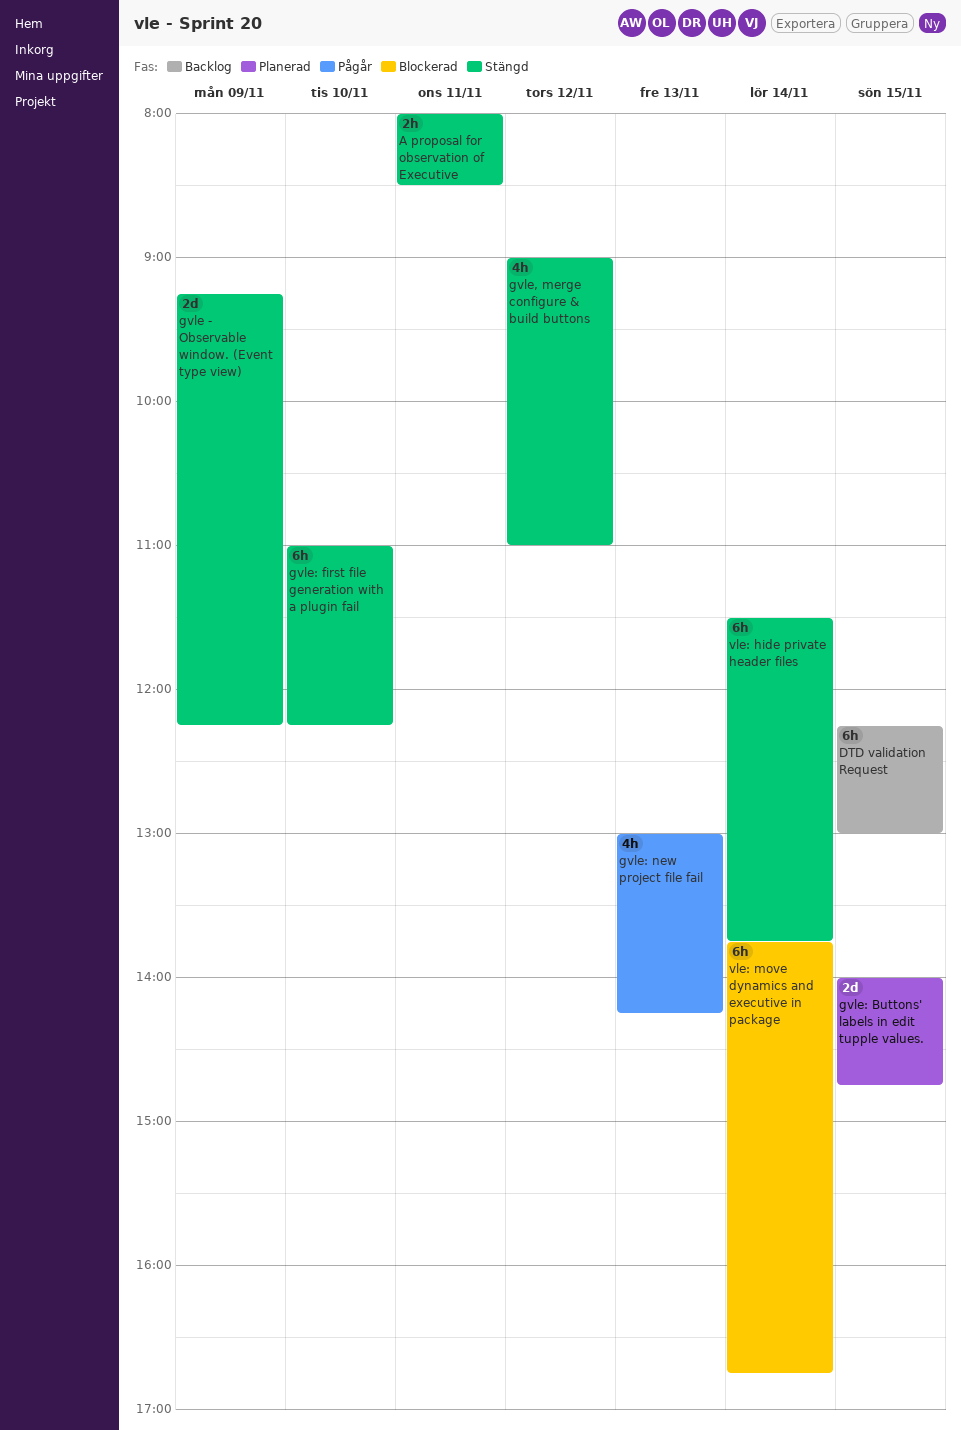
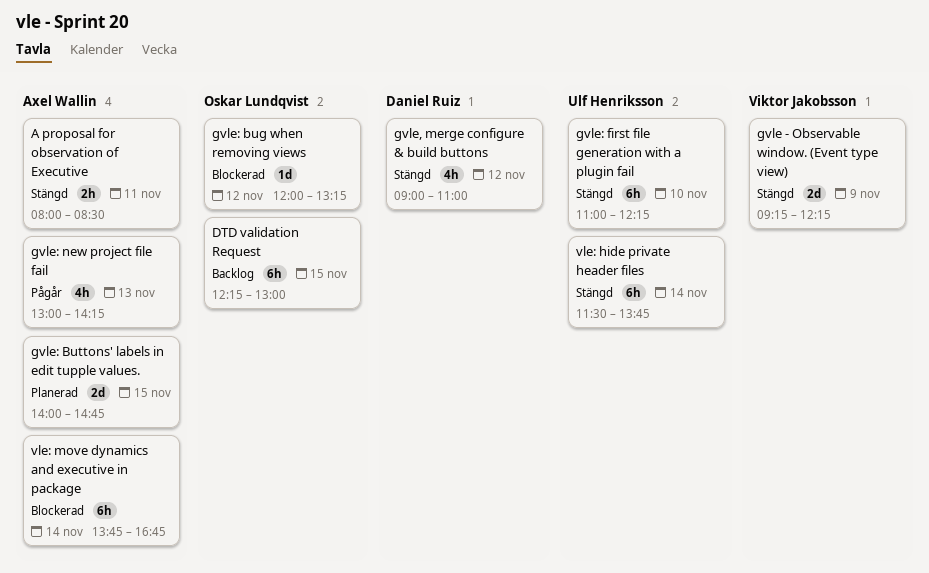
gvle: bug when removing views: none -> present

